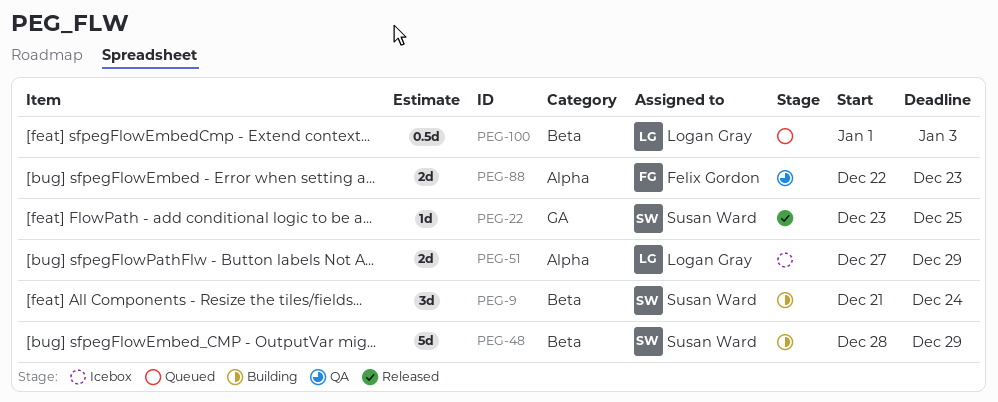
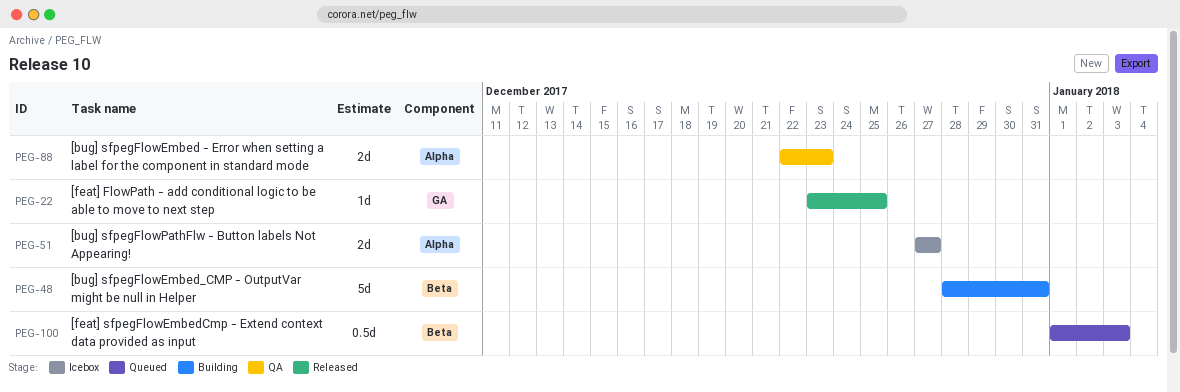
PEG-9: present -> none
PEG-48, due: Dec 29 -> Dec 31
PEG-51, due: Dec 29 -> Dec 27

